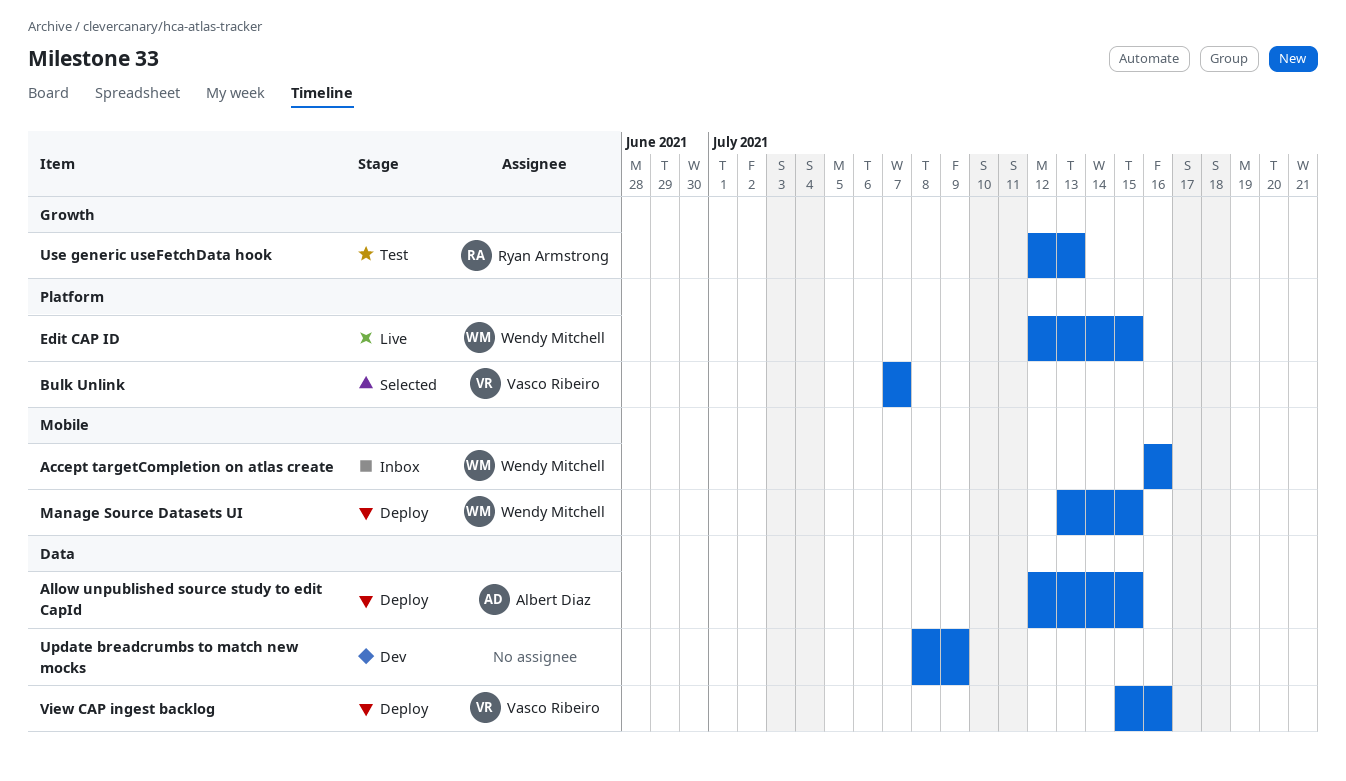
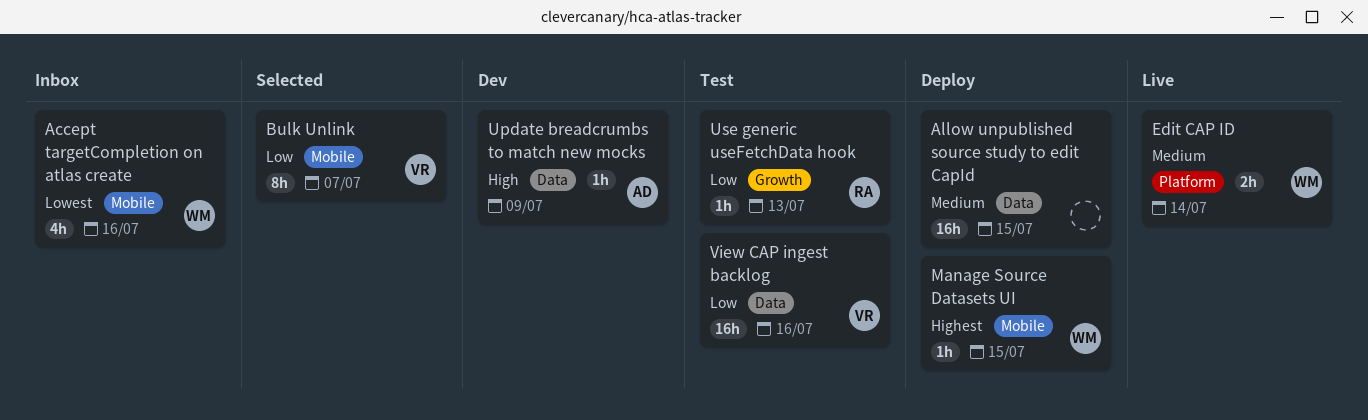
Allow unpublished source study to edit CapId, owner: Albert Diaz -> none
Bulk Unlink, label: Platform -> Mobile
Edit CAP ID, due: Jul 15 -> Jul 14
Update breadcrumbs to match new mocks, owner: none -> Albert Diaz
View CAP ingest backlog, status: Deploy -> Test

